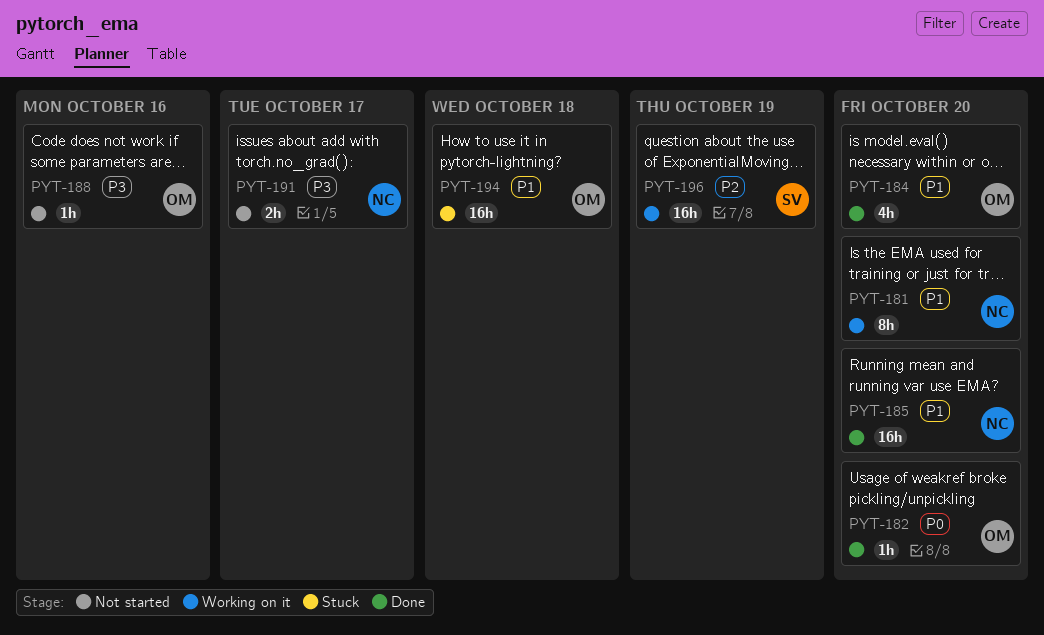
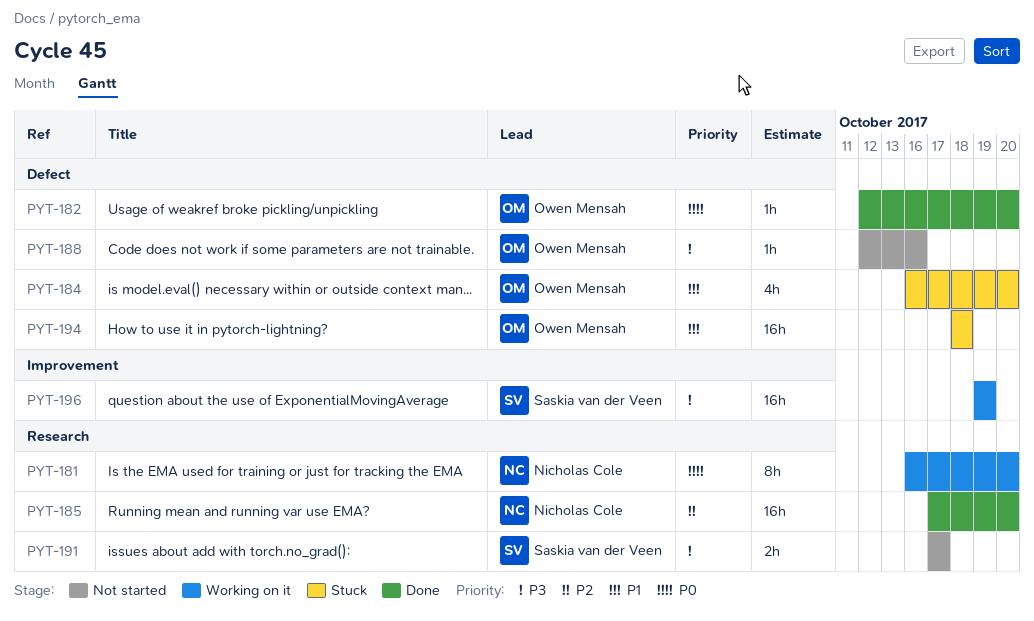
PYT-181, priority: P1 -> P0
PYT-184, status: Done -> Stuck
PYT-185, priority: P1 -> P2
PYT-191, owner: Nicholas Cole -> Saskia van der Veen
PYT-196, priority: P2 -> P3

